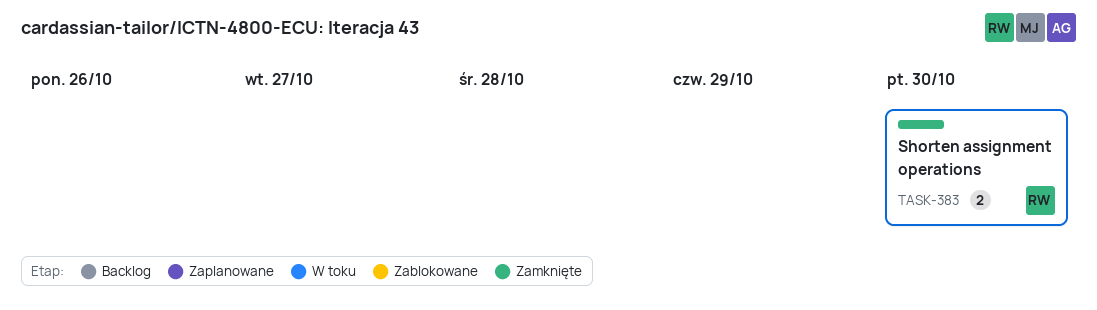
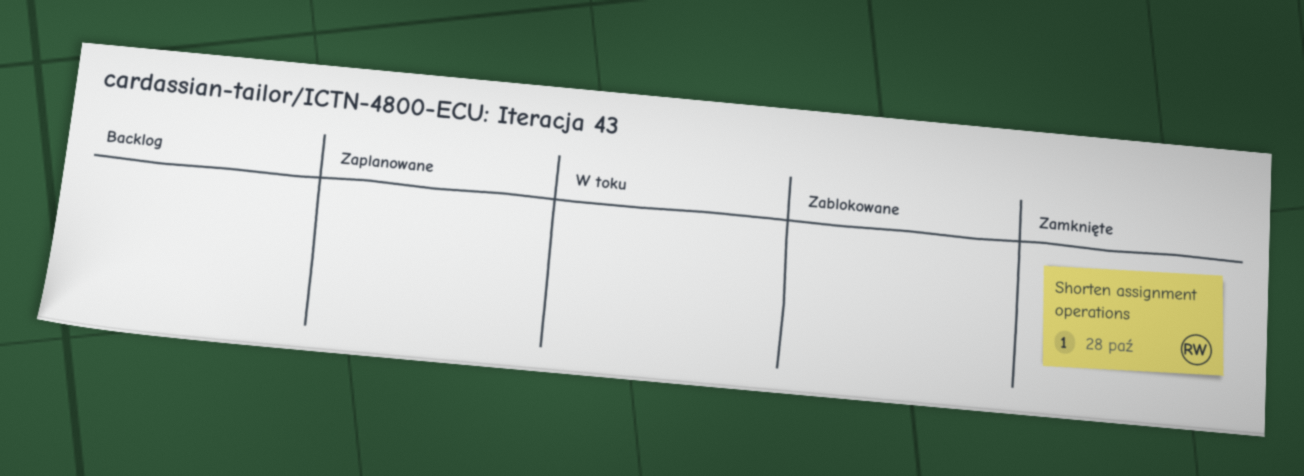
Shorten assignment operations, estimate: 2 -> 1
Shorten assignment operations, due: Oct 30 -> Oct 28

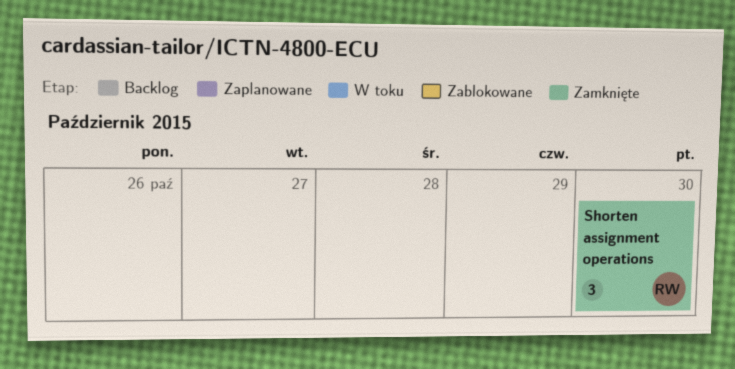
Shorten assignment operations, estimate: 1 -> 3
Shorten assignment operations, due: Oct 28 -> Oct 30

